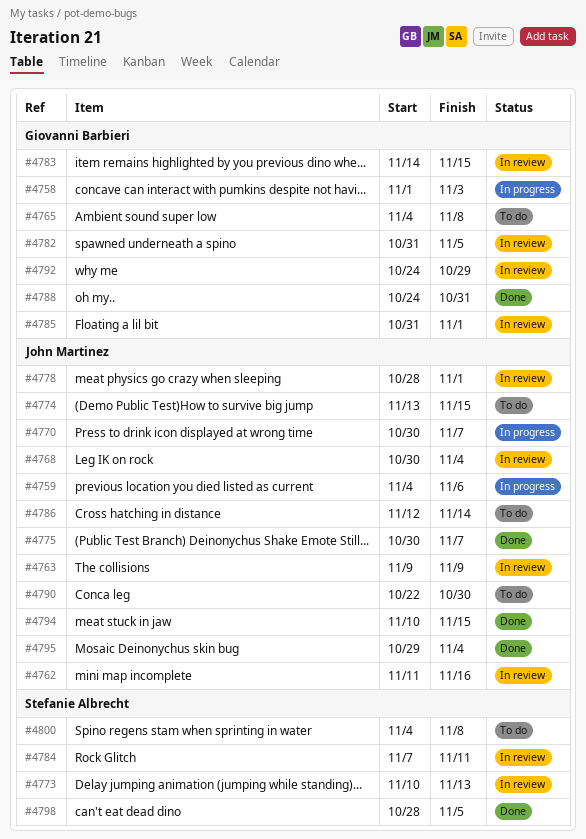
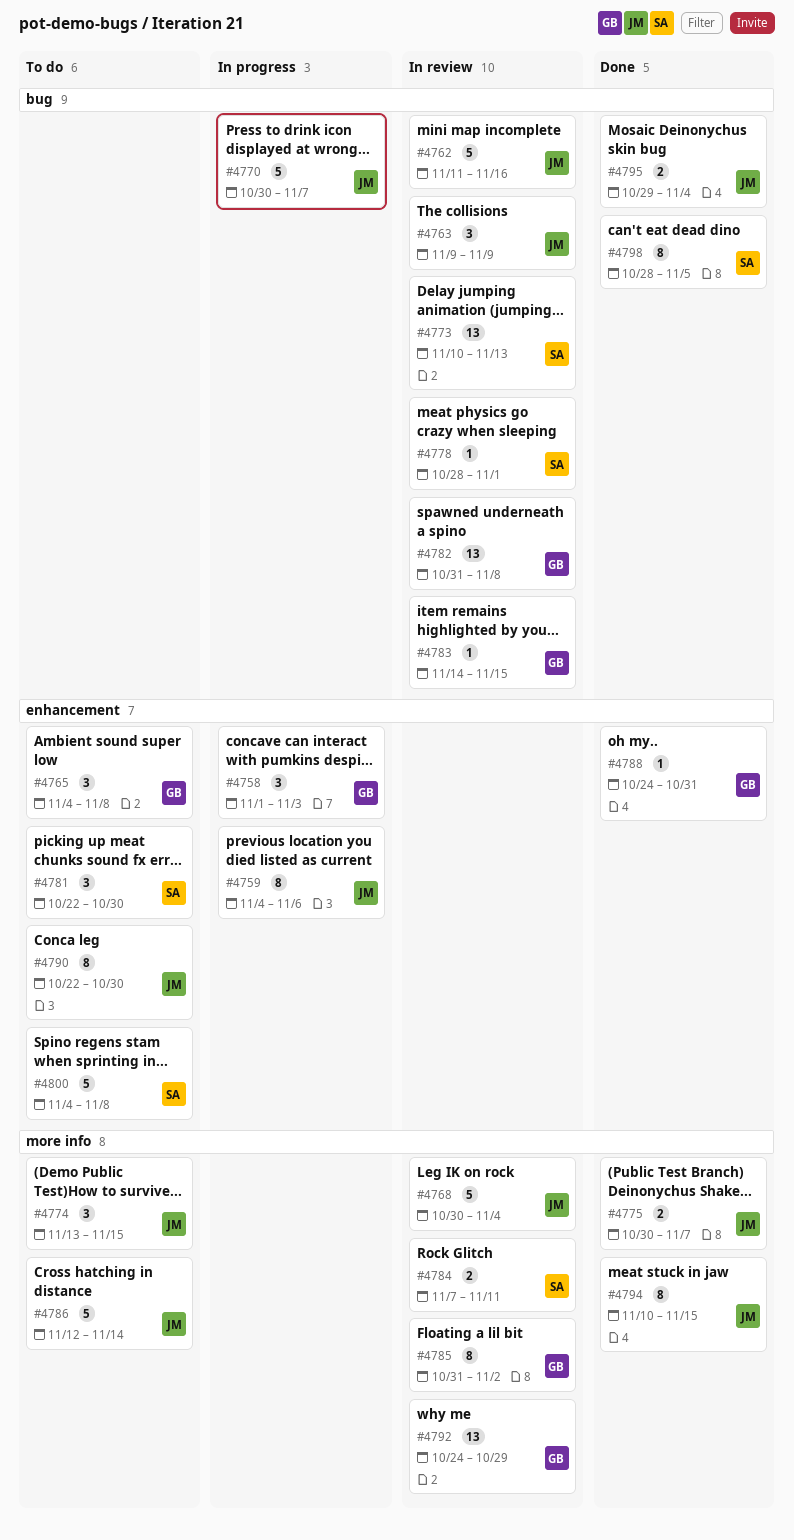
#4778, owner: John Martinez -> Stefanie Albrecht
#4781: none -> present
#4782, due: Nov 5 -> Nov 8
#4785, due: Nov 1 -> Nov 2

